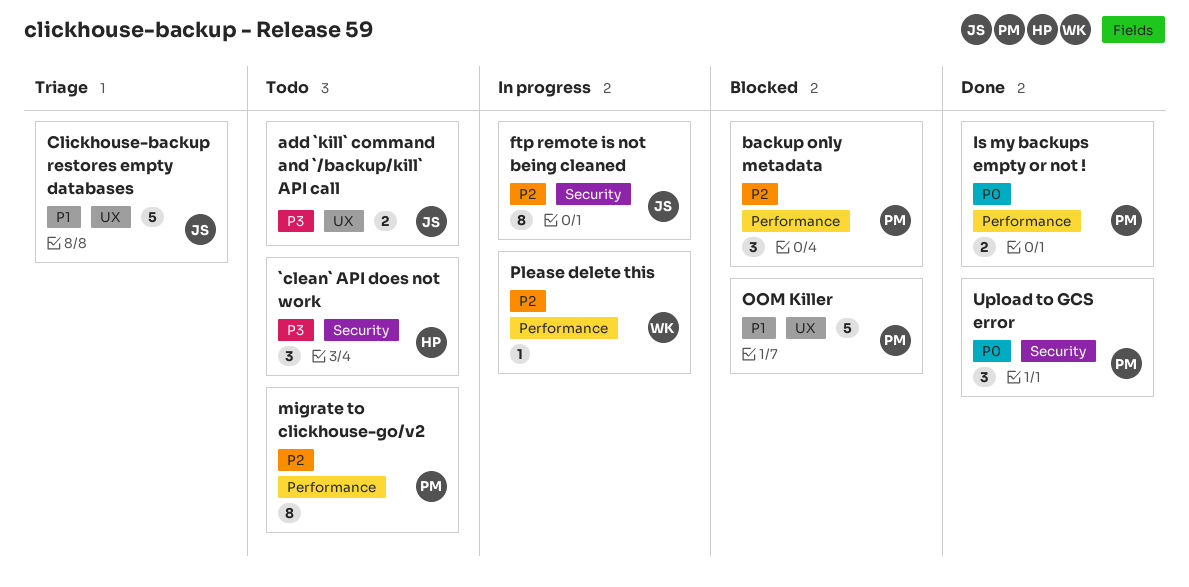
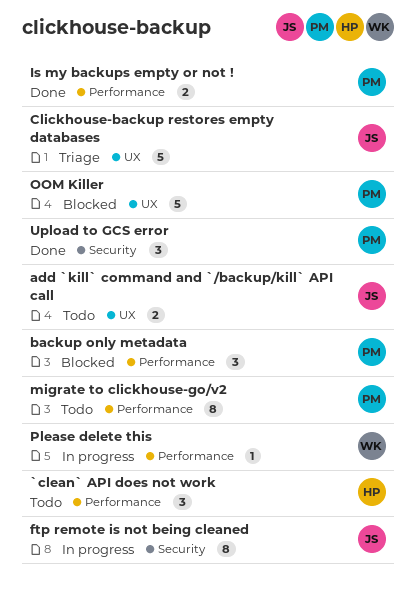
`clean` API does not work, label: Security -> Performance

